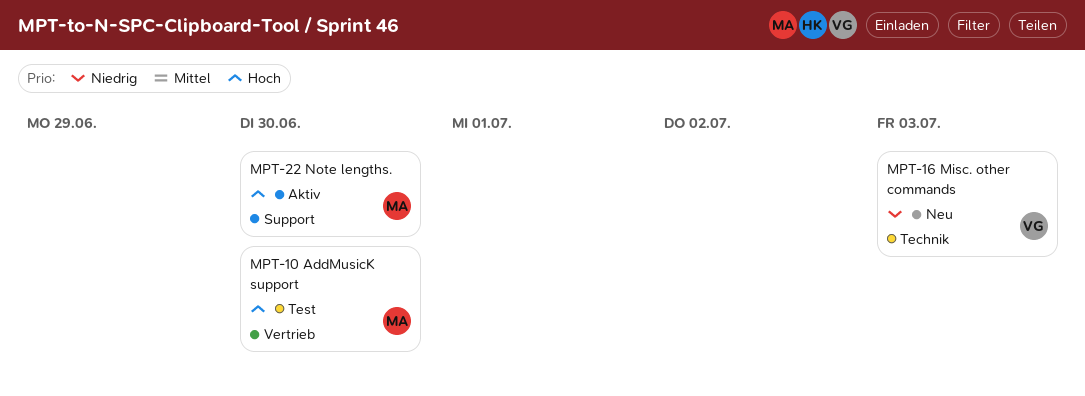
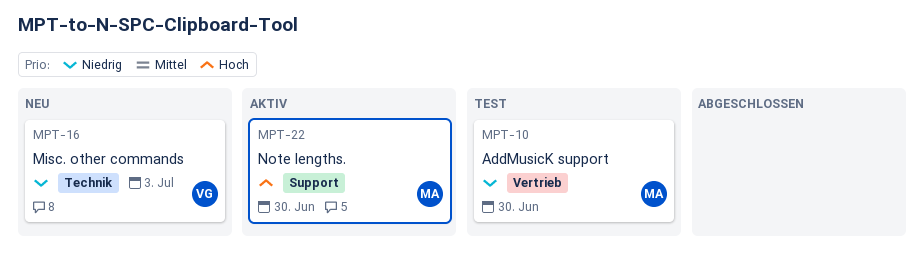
MPT-10, priority: Hoch -> Niedrig

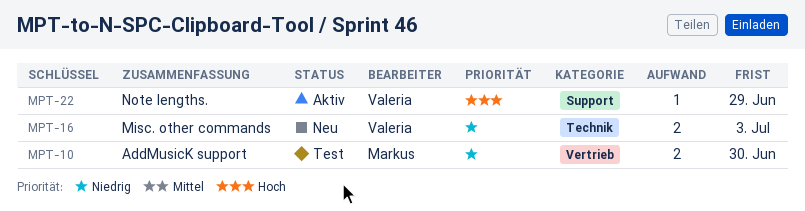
MPT-22, owner: Markus -> Valeria
MPT-22, due: Jun 30 -> Jun 29

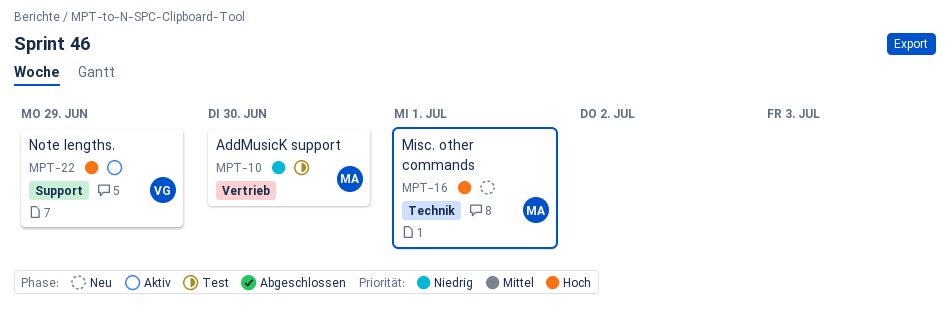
MPT-16, owner: Valeria -> Markus
MPT-16, priority: Niedrig -> Hoch
MPT-16, due: Jul 3 -> Jul 1

